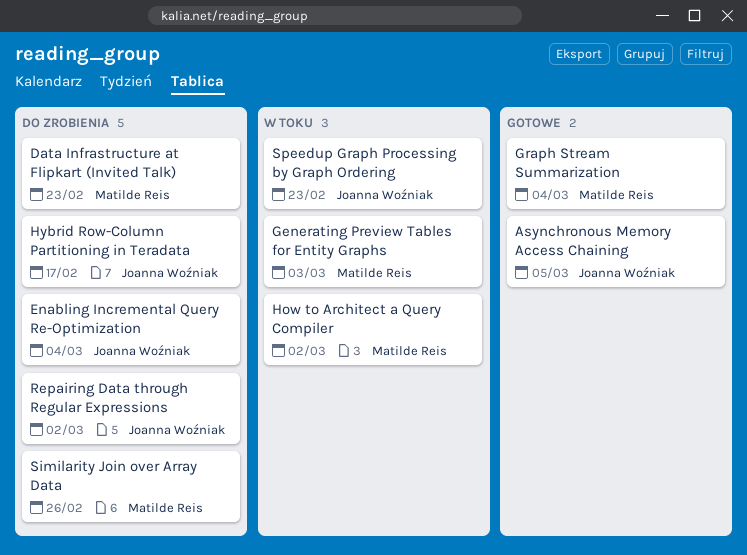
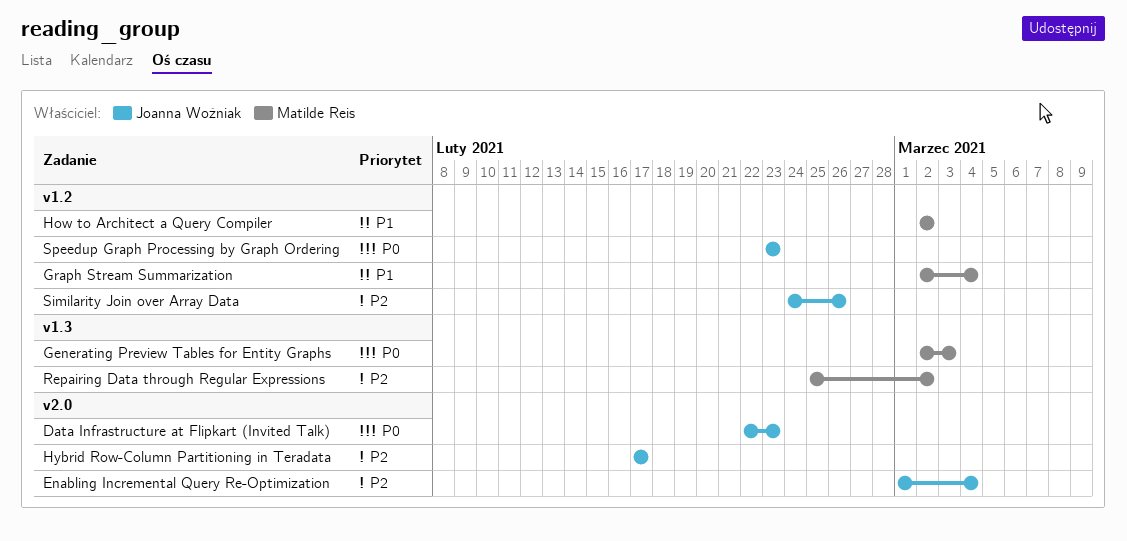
Asynchronous Memory Access Chaining: present -> none
Data Infrastructure at Flipkart (Invited Talk), owner: Matilde Reis -> Joanna Woźniak
Repairing Data through Regular Expressions, owner: Joanna Woźniak -> Matilde Reis
Similarity Join over Array Data, owner: Matilde Reis -> Joanna Woźniak

